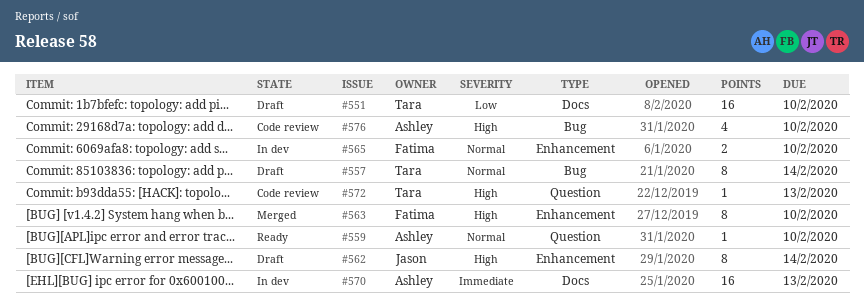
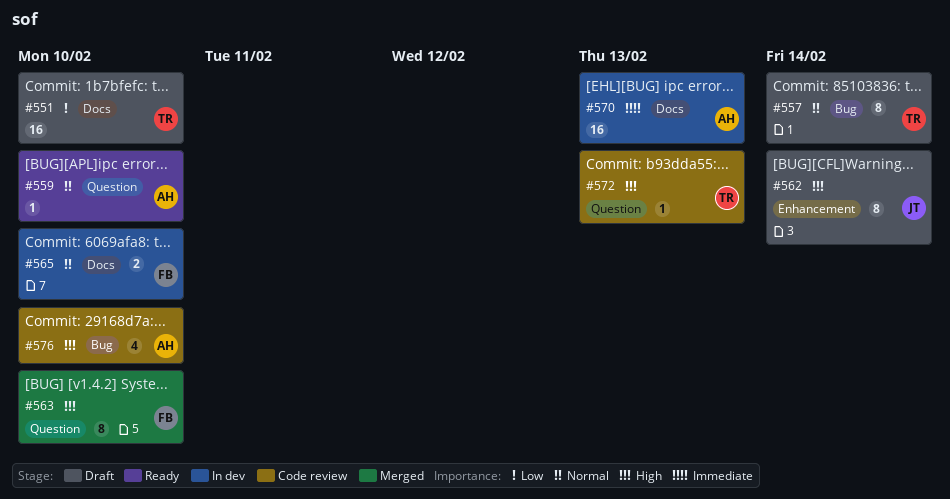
#563, label: Enhancement -> Question
#565, label: Enhancement -> Docs

